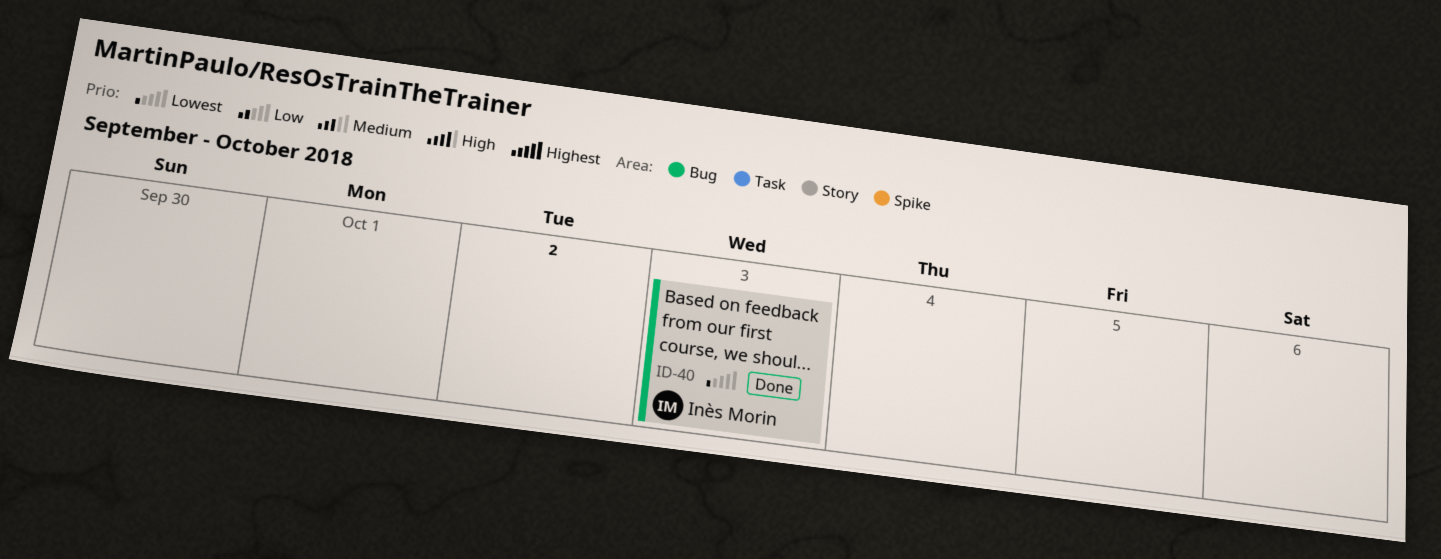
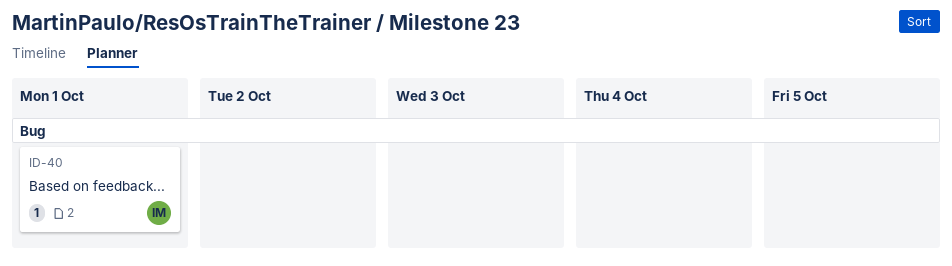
ID-40, due: Oct 3 -> Oct 1

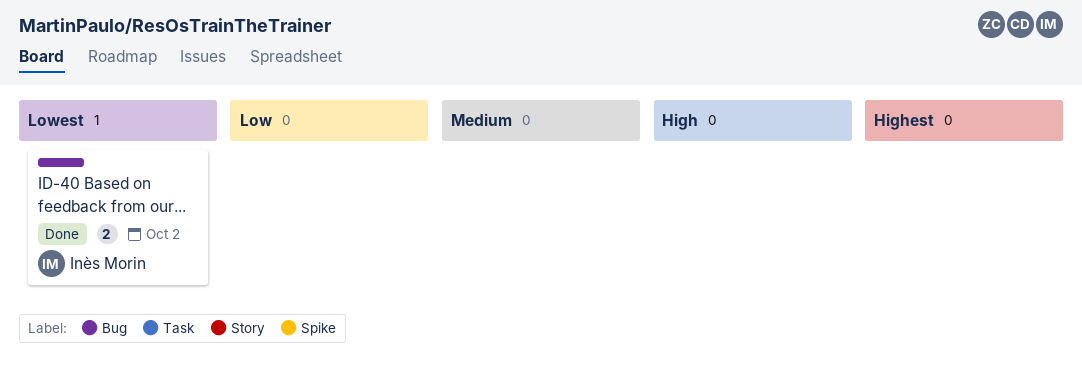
ID-40, estimate: 1 -> 2
ID-40, due: Oct 1 -> Oct 2

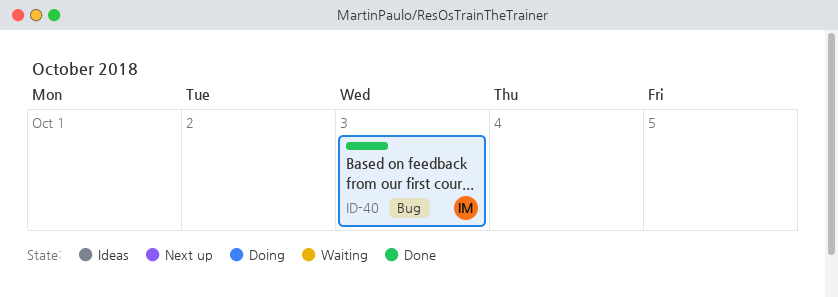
ID-40, due: Oct 2 -> Oct 3

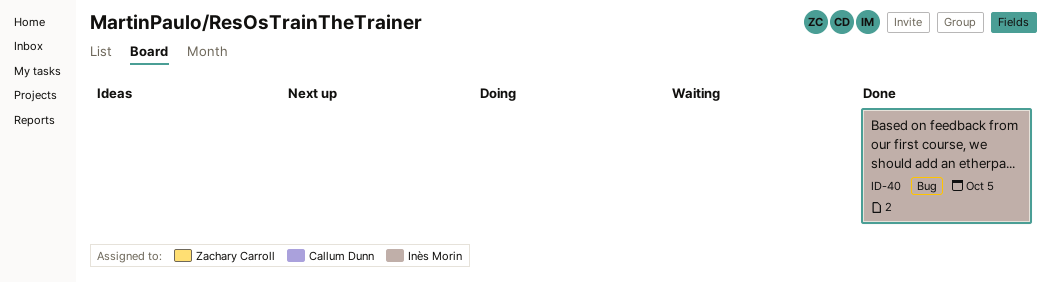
ID-40, due: Oct 3 -> Oct 5

